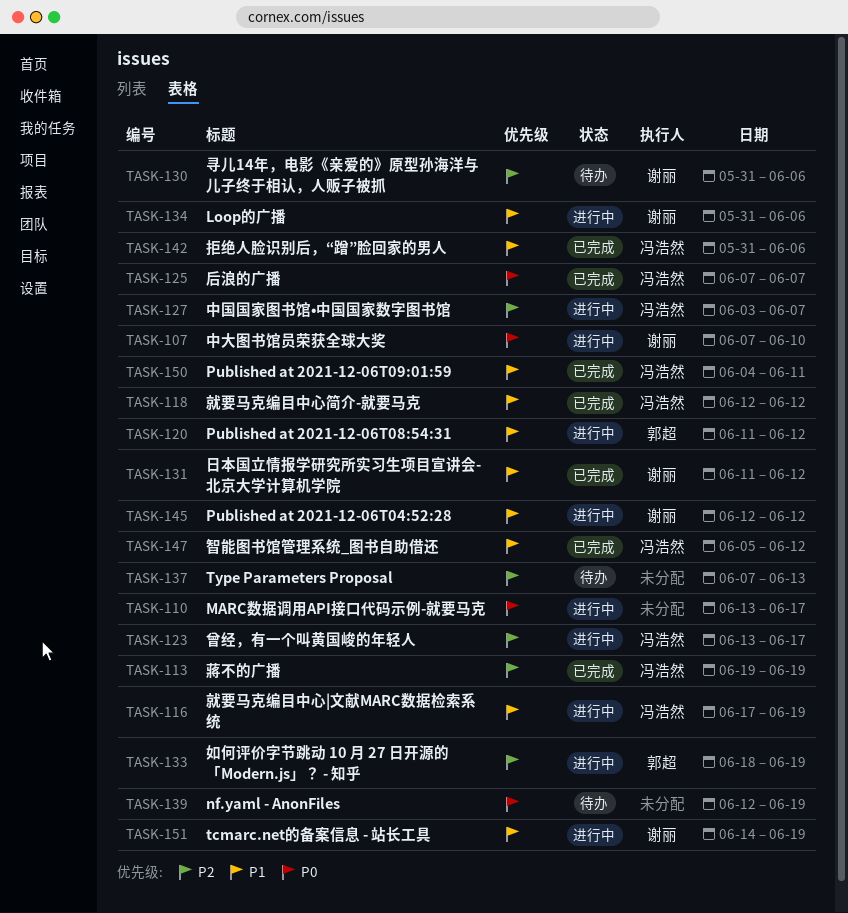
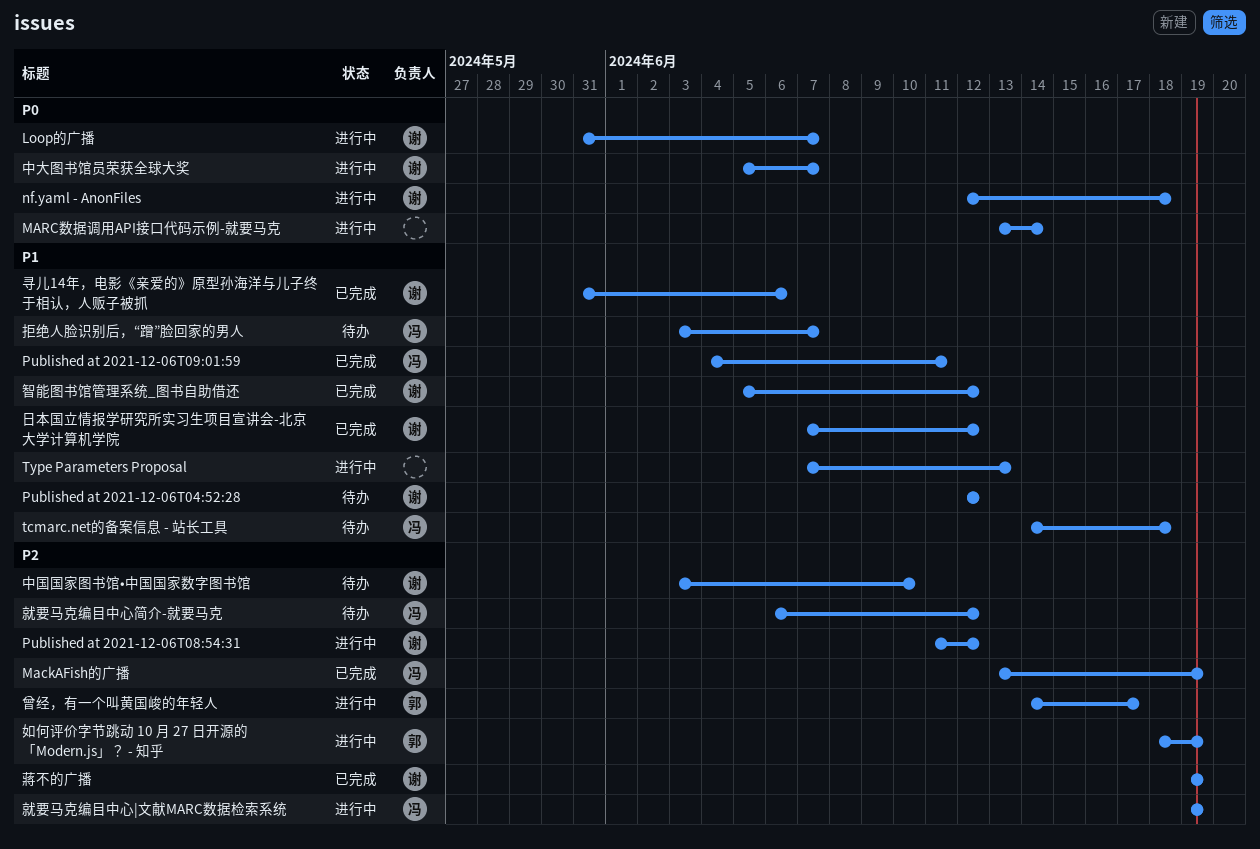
Loop的广播, priority: P1 -> P0
Loop的广播, due: Jun 6 -> Jun 7
MackAFish的广播: none -> present
MARC数据调用API接口代码示例-就要马克, due: Jun 17 -> Jun 14
nf.yaml - AnonFiles, status: 待办 -> 进行中
nf.yaml - AnonFiles, owner: none -> 谢丽
nf.yaml - AnonFiles, due: Jun 19 -> Jun 18
Published at 2021-12-06T04:52:28, status: 进行中 -> 待办
Published at 2021-12-06T08:54:31, owner: 郭超 -> 谢丽
Published at 2021-12-06T08:54:31, priority: P1 -> P2
tcmarc.net的备案信息 - 站长工具, status: 进行中 -> 待办
tcmarc.net的备案信息 - 站长工具, owner: 谢丽 -> 冯浩然
tcmarc.net的备案信息 - 站长工具, due: Jun 19 -> Jun 18
Type Parameters Proposal, status: 待办 -> 进行中
Type Parameters Proposal, priority: P2 -> P1
中国国家图书馆•中国国家数字图书馆, status: 进行中 -> 待办
中国国家图书馆•中国国家数字图书馆, owner: 冯浩然 -> 谢丽
中国国家图书馆•中国国家数字图书馆, due: Jun 7 -> Jun 10
中大图书馆员荣获全球大奖, start: Jun 7 -> Jun 5
中大图书馆员荣获全球大奖, due: Jun 10 -> Jun 7
后浪的广播: present -> none
寻儿14年，电影《亲爱的》原型孙海洋与儿子终于相认，人贩子被抓, status: 待办 -> 已完成
寻儿14年，电影《亲爱的》原型孙海洋与儿子终于相认，人贩子被抓, priority: P2 -> P1
就要马克编目中心|文献MARC数据检索系统, priority: P1 -> P2
就要马克编目中心|文献MARC数据检索系统, start: Jun 17 -> Jun 19
就要马克编目中心简介-就要马克, status: 已完成 -> 待办
就要马克编目中心简介-就要马克, priority: P1 -> P2
就要马克编目中心简介-就要马克, start: Jun 12 -> Jun 6
拒绝人脸识别后，“蹭”脸回家的男人, status: 已完成 -> 待办
拒绝人脸识别后，“蹭”脸回家的男人, start: May 31 -> Jun 3
拒绝人脸识别后，“蹭”脸回家的男人, due: Jun 6 -> Jun 7
日本国立情报学研究所实习生项目宣讲会-北京大学计算机学院, start: Jun 11 -> Jun 7
智能图书馆管理系统_图书自助借还, owner: 冯浩然 -> 谢丽
曾经，有一个叫黄国峻的年轻人, owner: 冯浩然 -> 郭超
曾经，有一个叫黄国峻的年轻人, start: Jun 13 -> Jun 14
蔣不的广播, owner: 冯浩然 -> 谢丽

